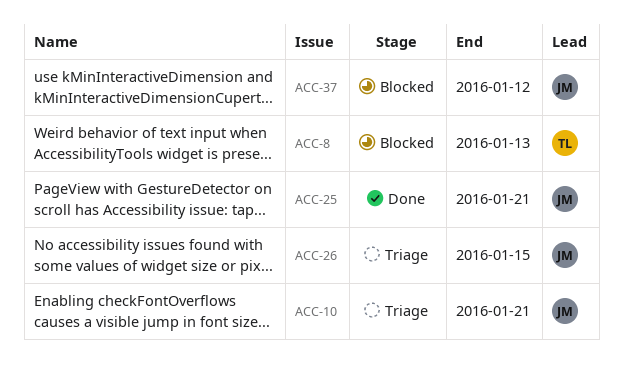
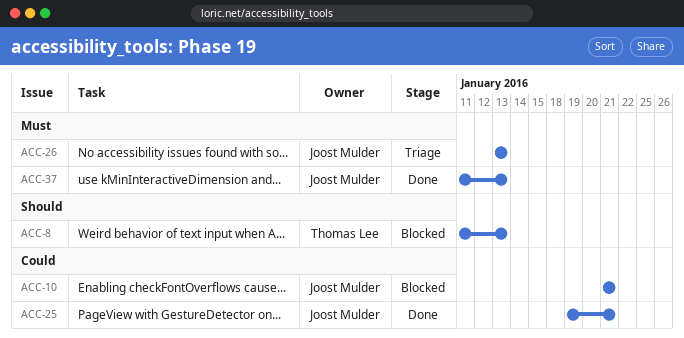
ACC-10, status: Triage -> Blocked
ACC-26, due: Jan 15 -> Jan 13
ACC-37, status: Blocked -> Done
ACC-37, due: Jan 12 -> Jan 13

